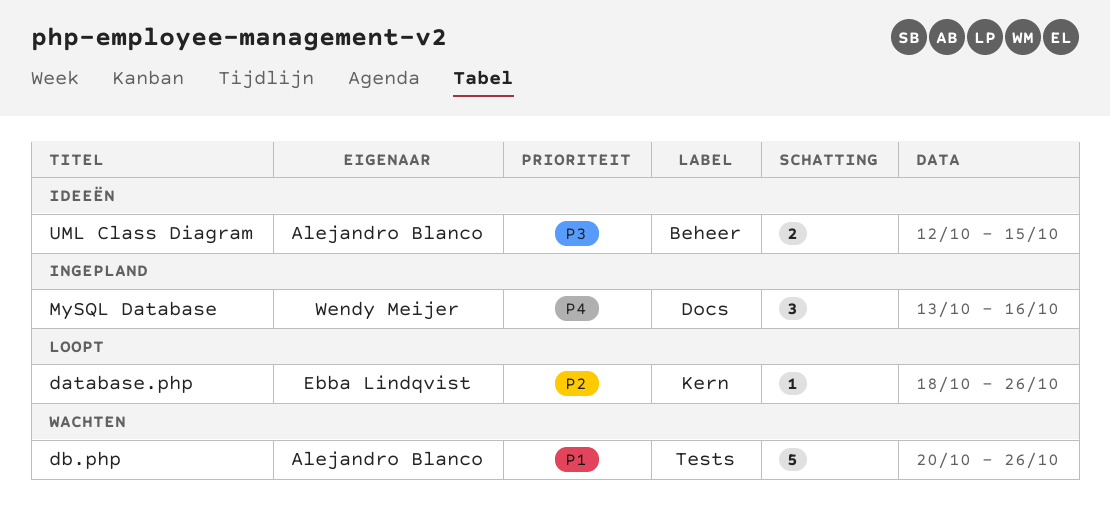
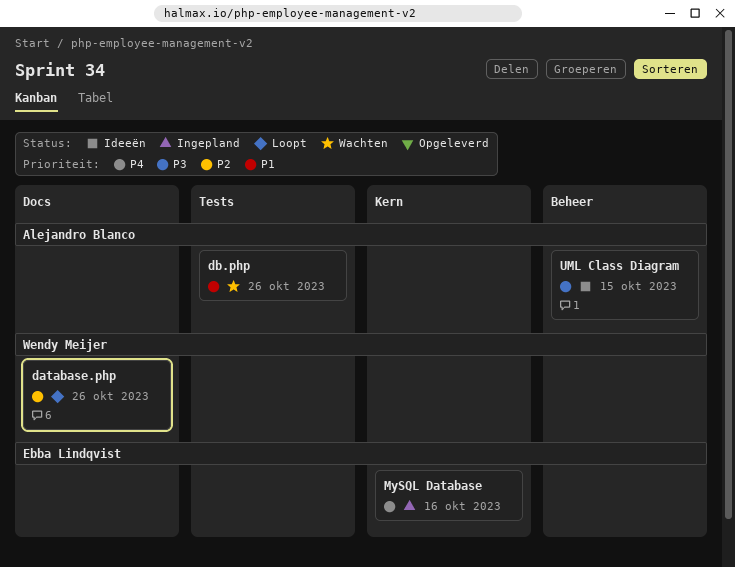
database.php, owner: Ebba Lindqvist -> Wendy Meijer
database.php, label: Kern -> Docs
MySQL Database, owner: Wendy Meijer -> Ebba Lindqvist
MySQL Database, label: Docs -> Kern

